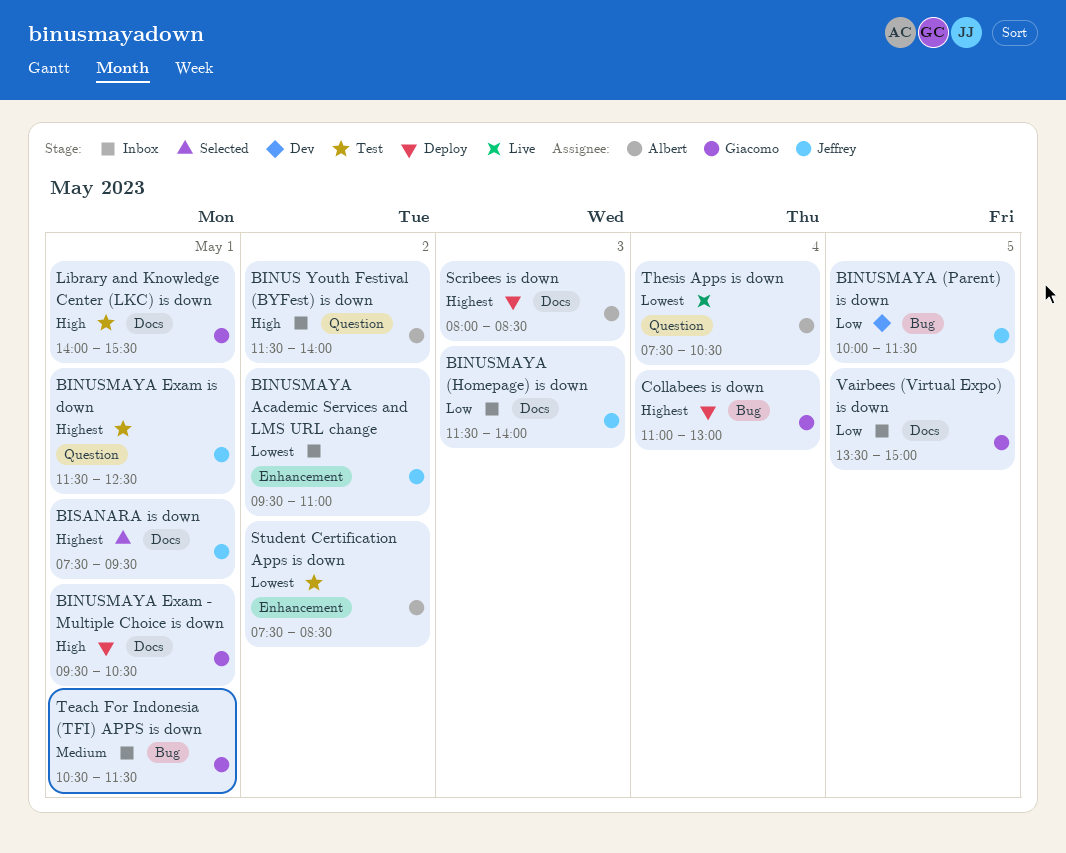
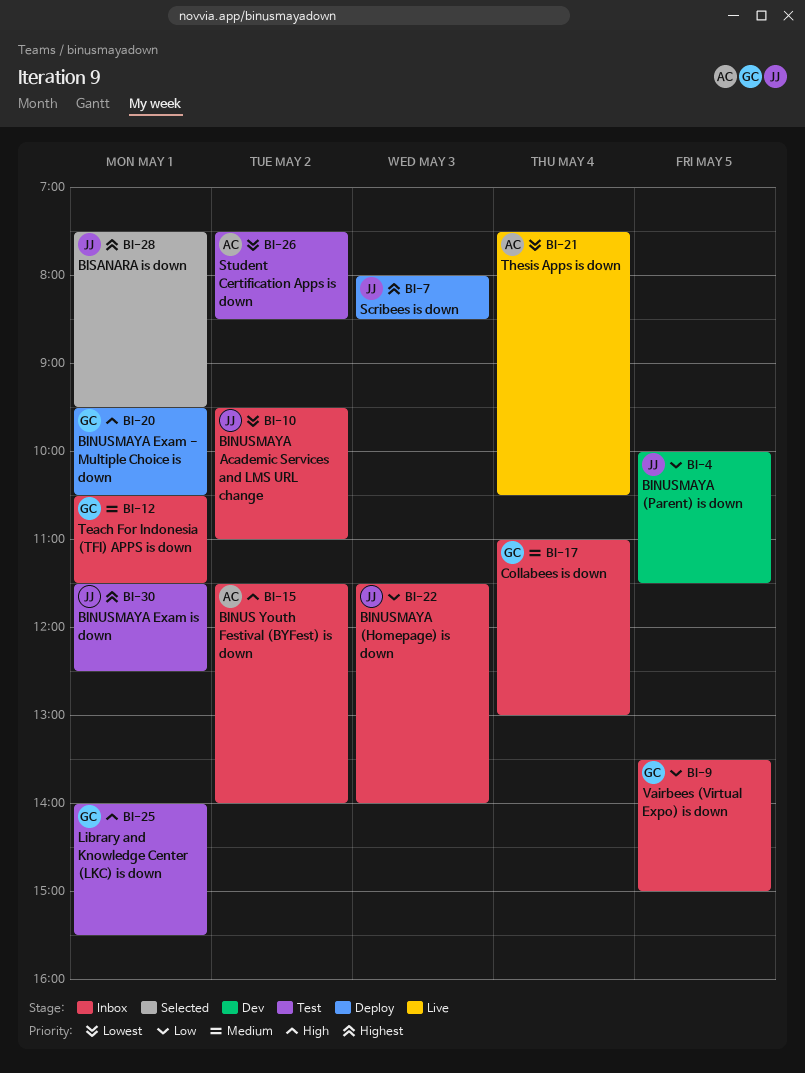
Collabees is down, status: Deploy -> Inbox
Collabees is down, priority: Highest -> Medium
Scribees is down, owner: Albert -> Jeffrey

